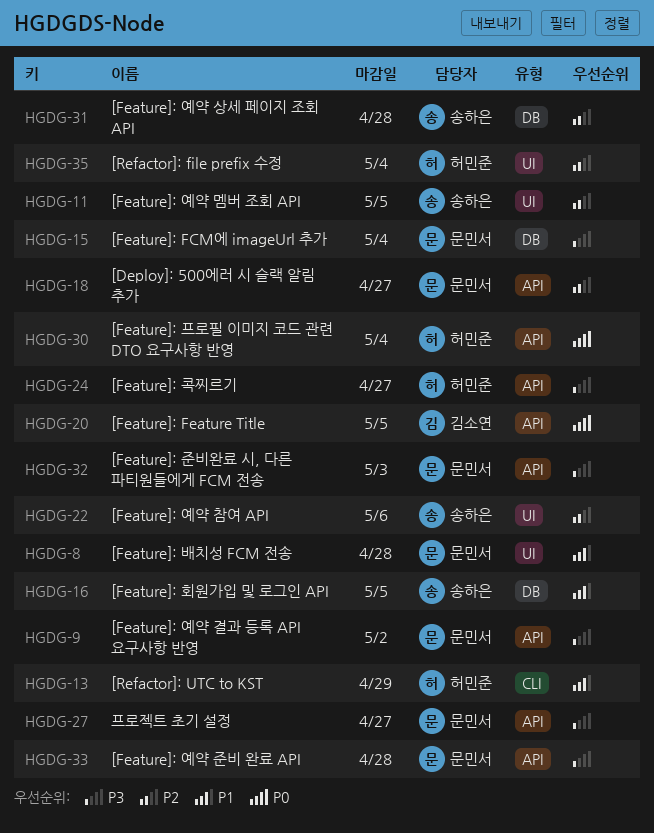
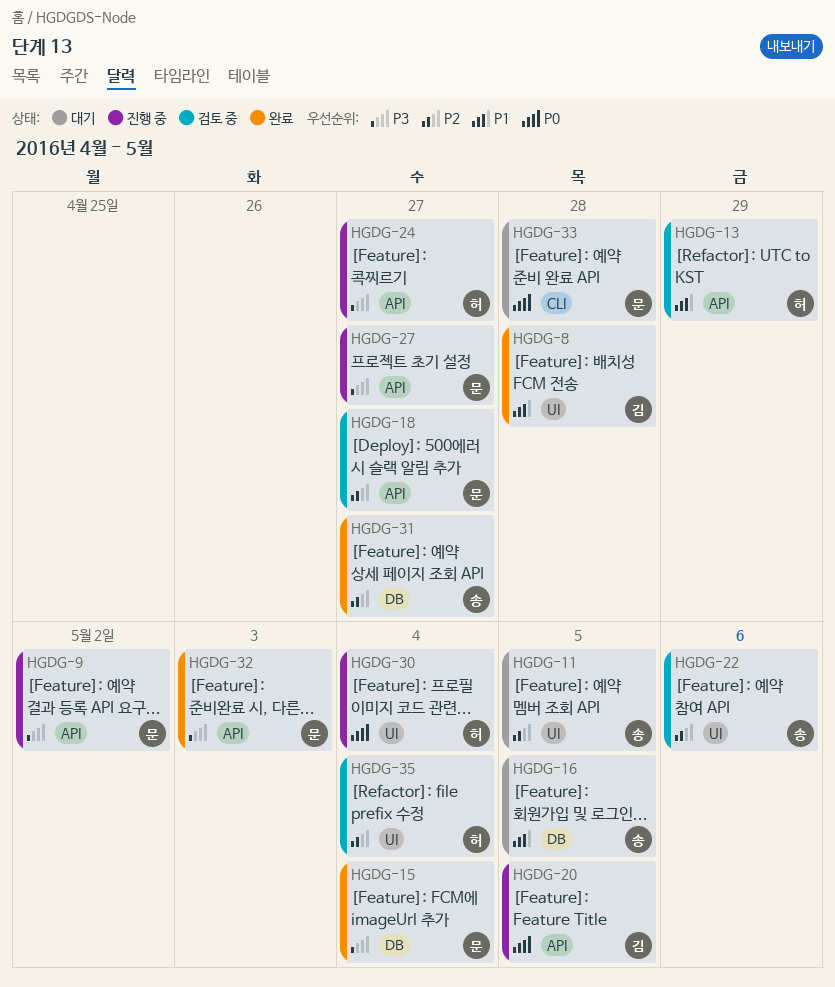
HGDG-8, owner: 문민서 -> 김소연
HGDG-13, label: CLI -> API
HGDG-30, label: API -> UI
HGDG-31, due: Apr 28 -> Apr 27
HGDG-33, priority: P3 -> P0
HGDG-33, label: API -> CLI

